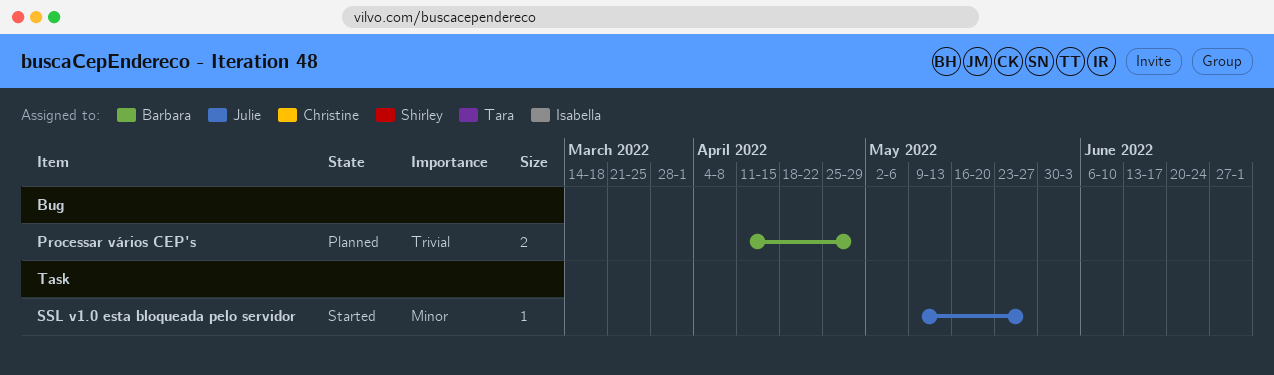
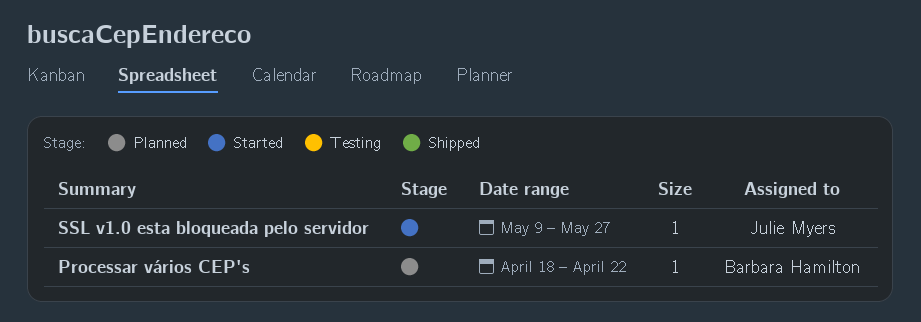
Processar vários CEP's, estimate: 2 -> 1
Processar vários CEP's, start: Apr 11 -> Apr 18
Processar vários CEP's, due: Apr 29 -> Apr 22

